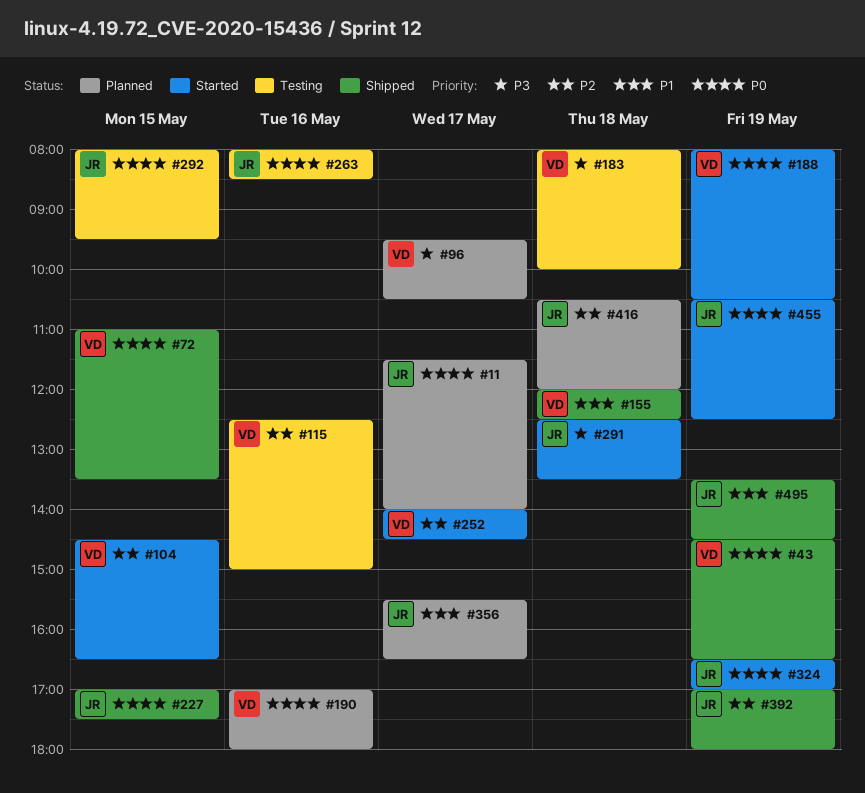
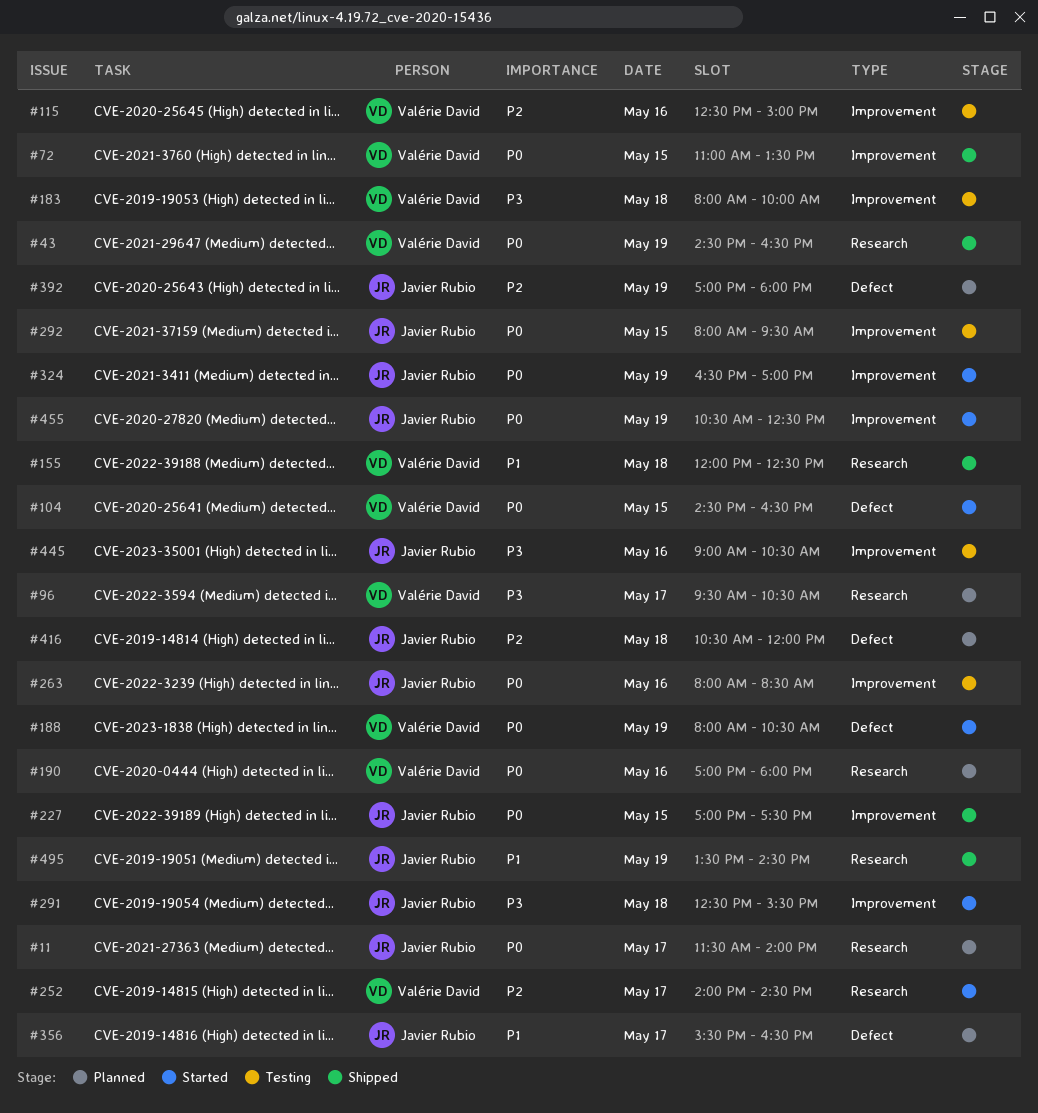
#104, priority: P2 -> P0
#291, ends: 13:30 -> 15:30
#392, status: Shipped -> Planned
#445: none -> present

